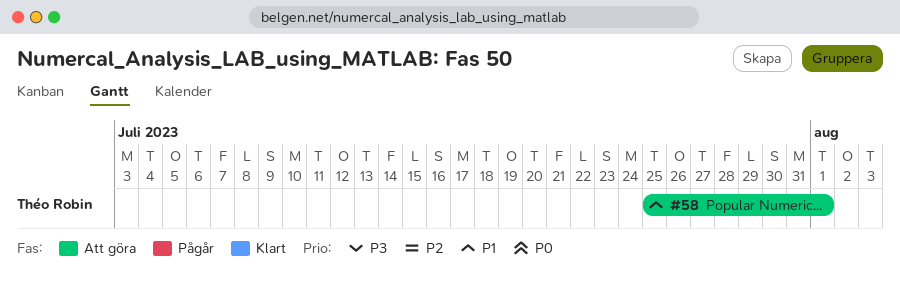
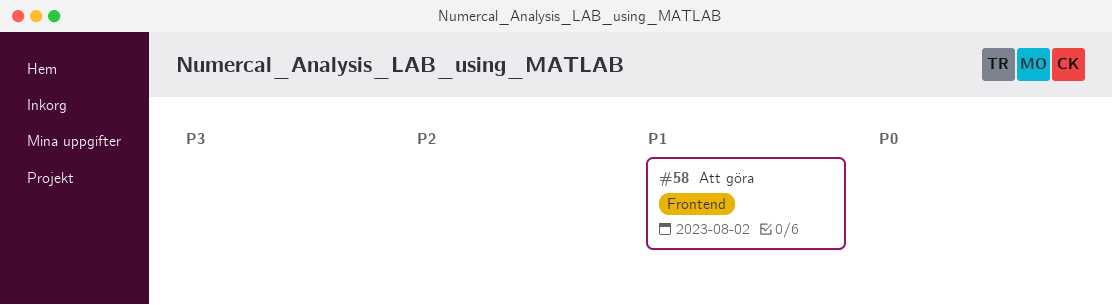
#58, due: Aug 1 -> Aug 2

